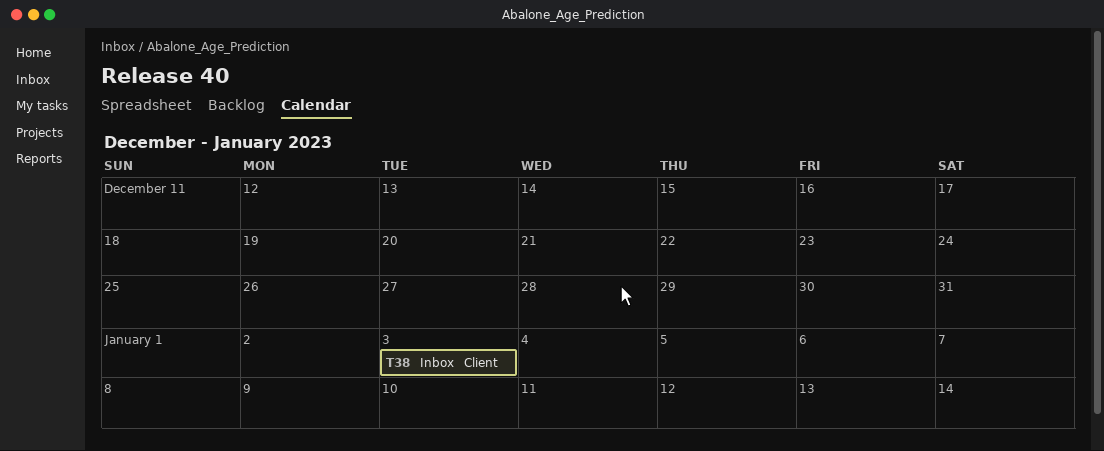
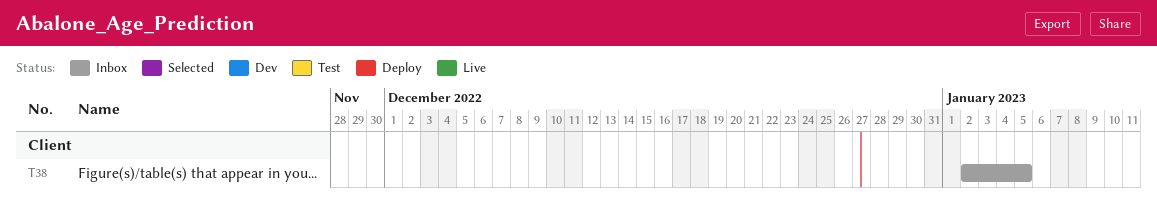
T38, due: Jan 3 -> Jan 5

